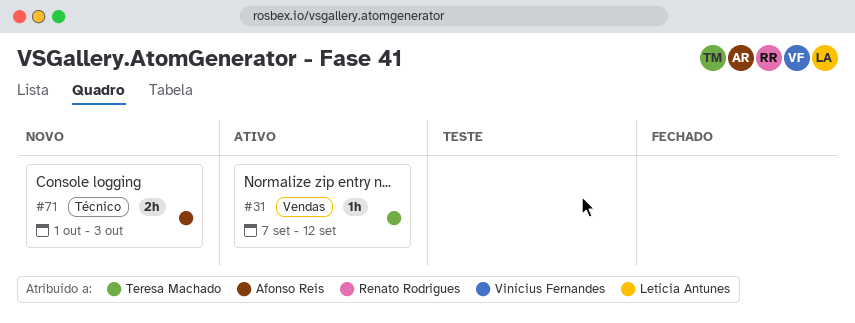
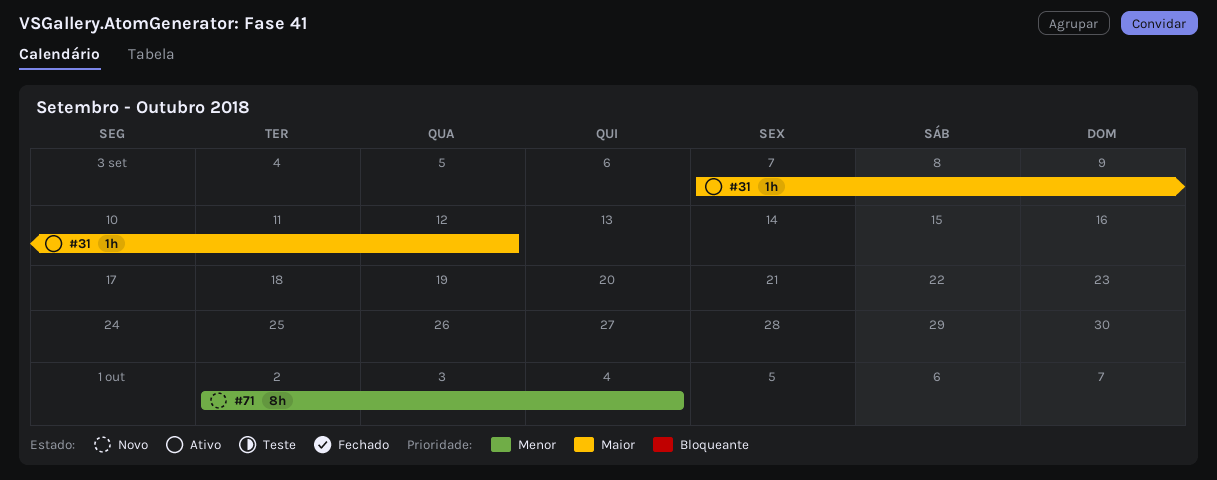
#71, estimate: 2h -> 8h
#71, start: Oct 1 -> Oct 2
#71, due: Oct 3 -> Oct 4

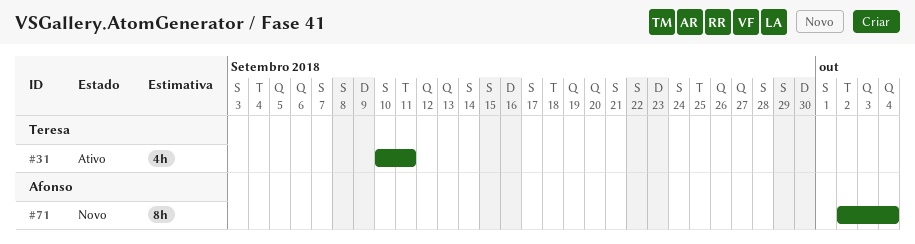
#31, estimate: 1h -> 4h
#31, start: Sep 7 -> Sep 10
#31, due: Sep 12 -> Sep 11

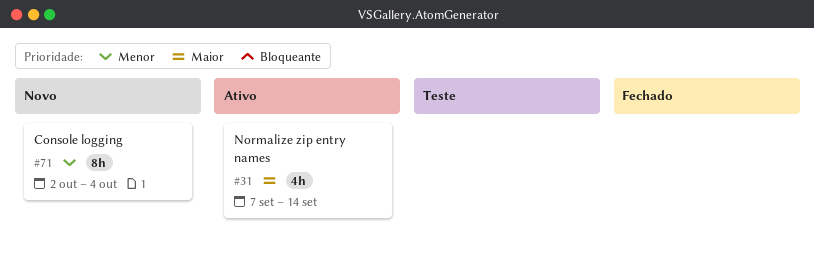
#31, start: Sep 10 -> Sep 7
#31, due: Sep 11 -> Sep 14

